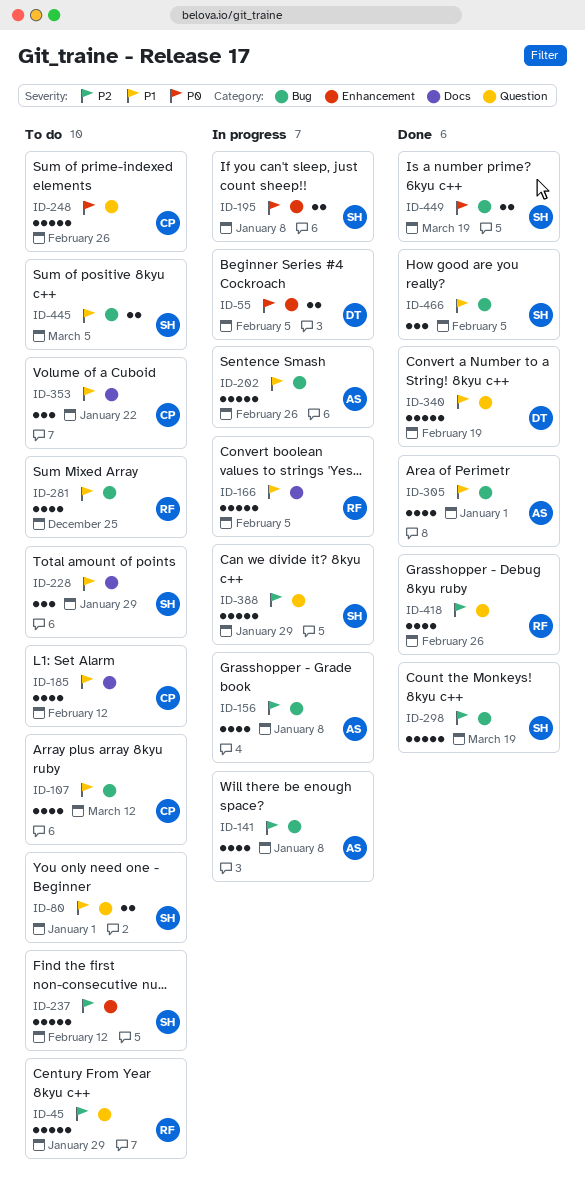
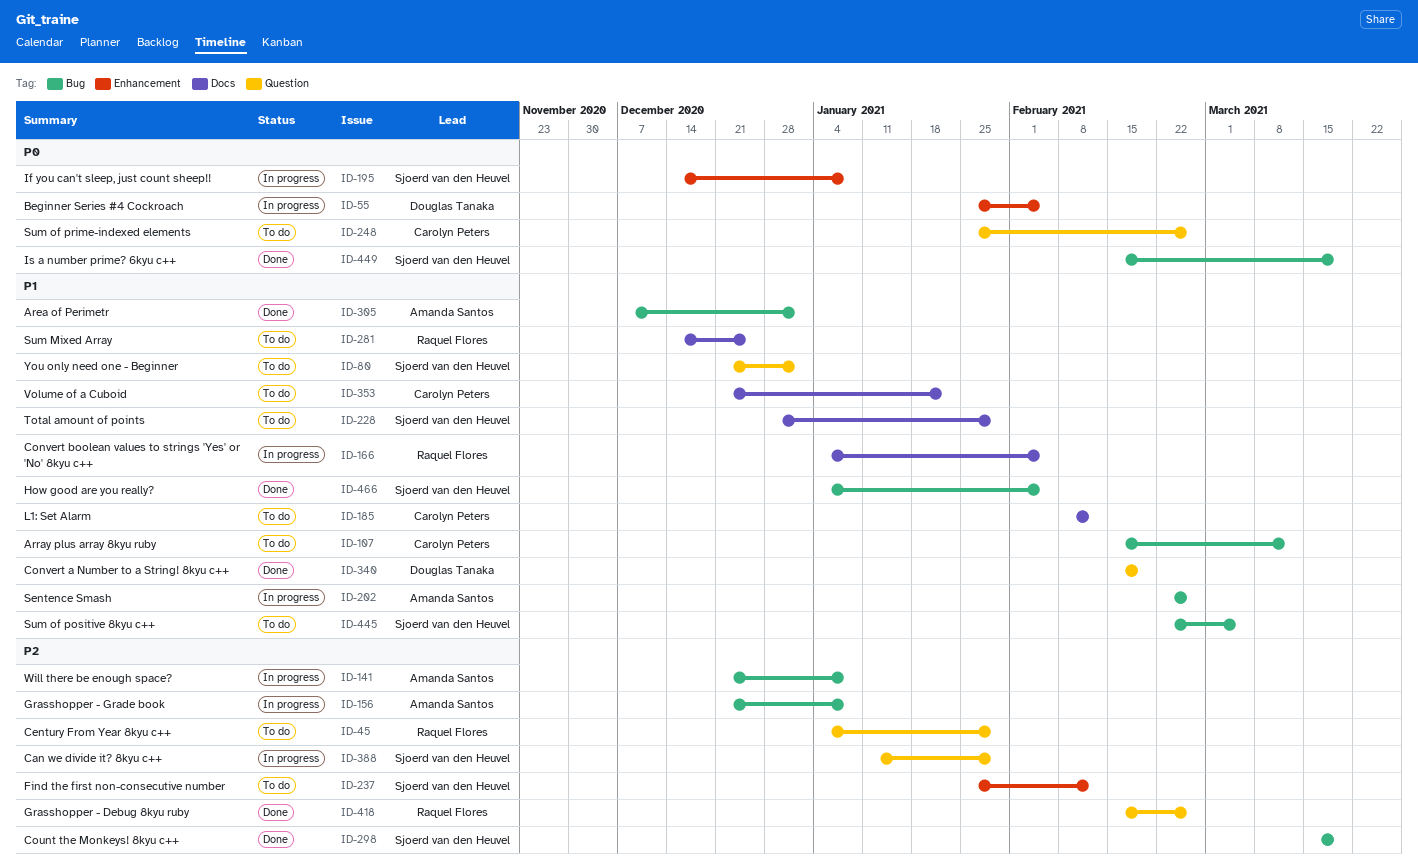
ID-281, label: Bug -> Docs

